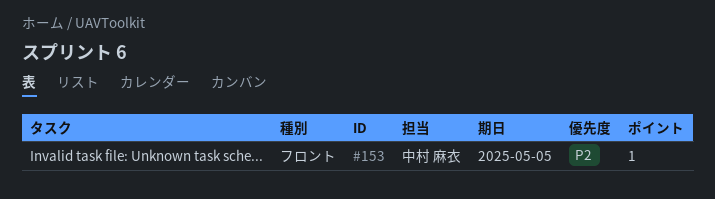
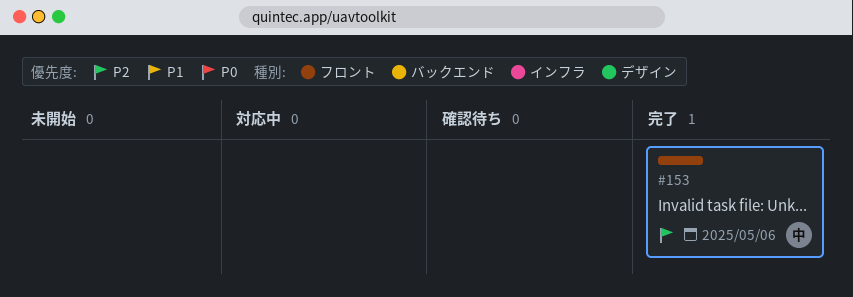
#153, due: May 5 -> May 6

